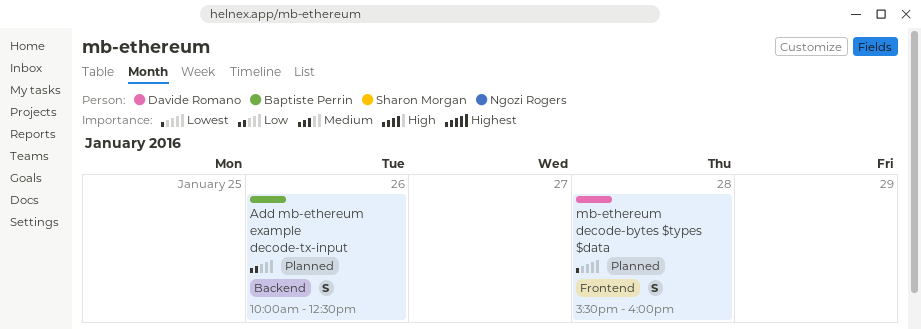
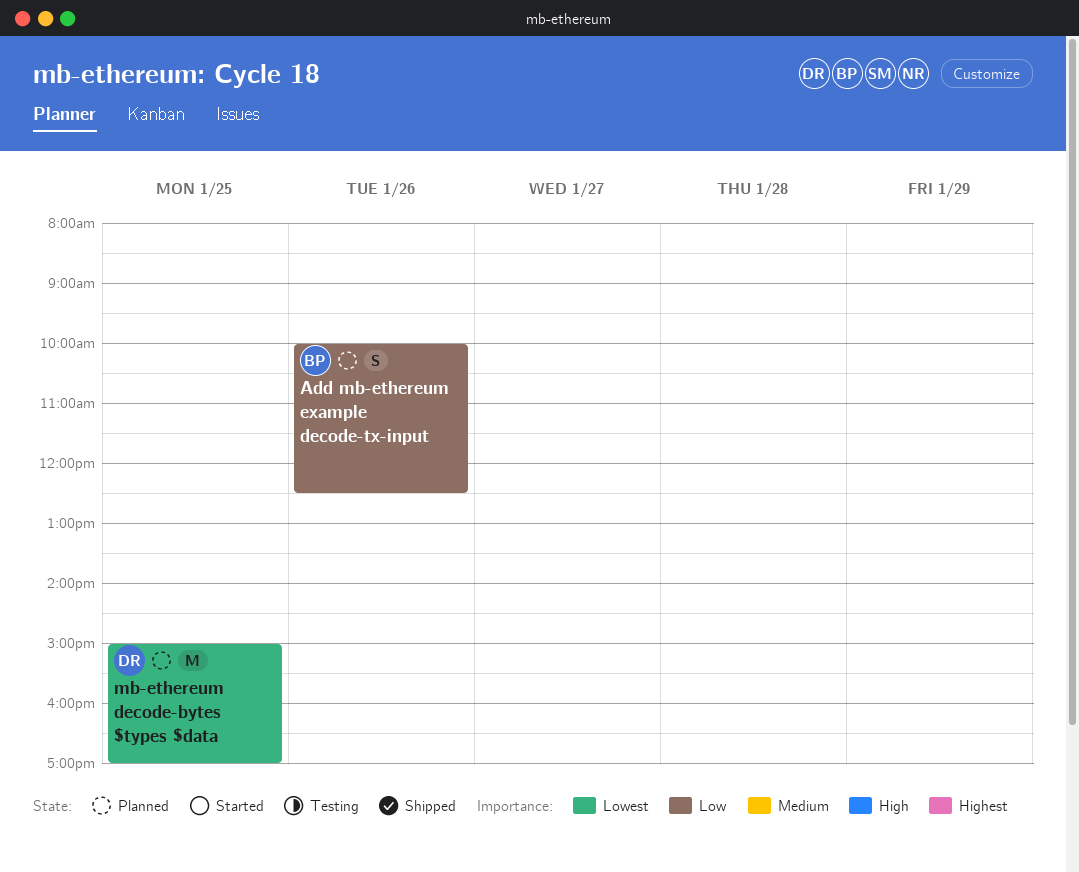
mb-ethereum decode-bytes $types $data, estimate: S -> M
mb-ethereum decode-bytes $types $data, day: Jan 28 -> Jan 25
mb-ethereum decode-bytes $types $data, begins: 15:30 -> 15:00
mb-ethereum decode-bytes $types $data, ends: 16:00 -> 17:00

